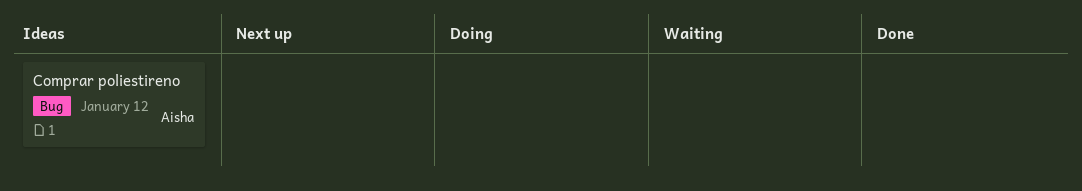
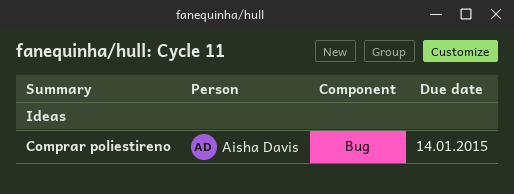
Comprar poliestireno, due: Jan 12 -> Jan 14

